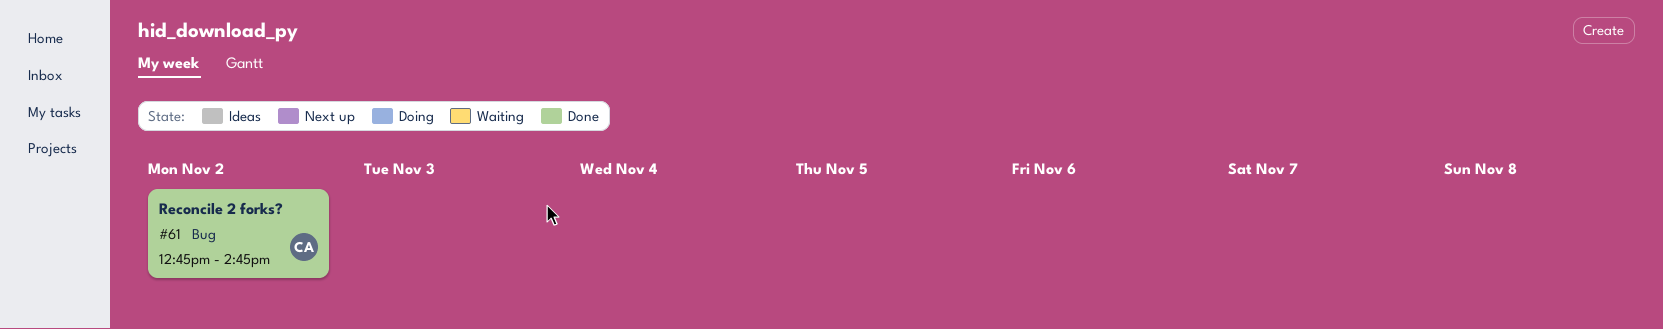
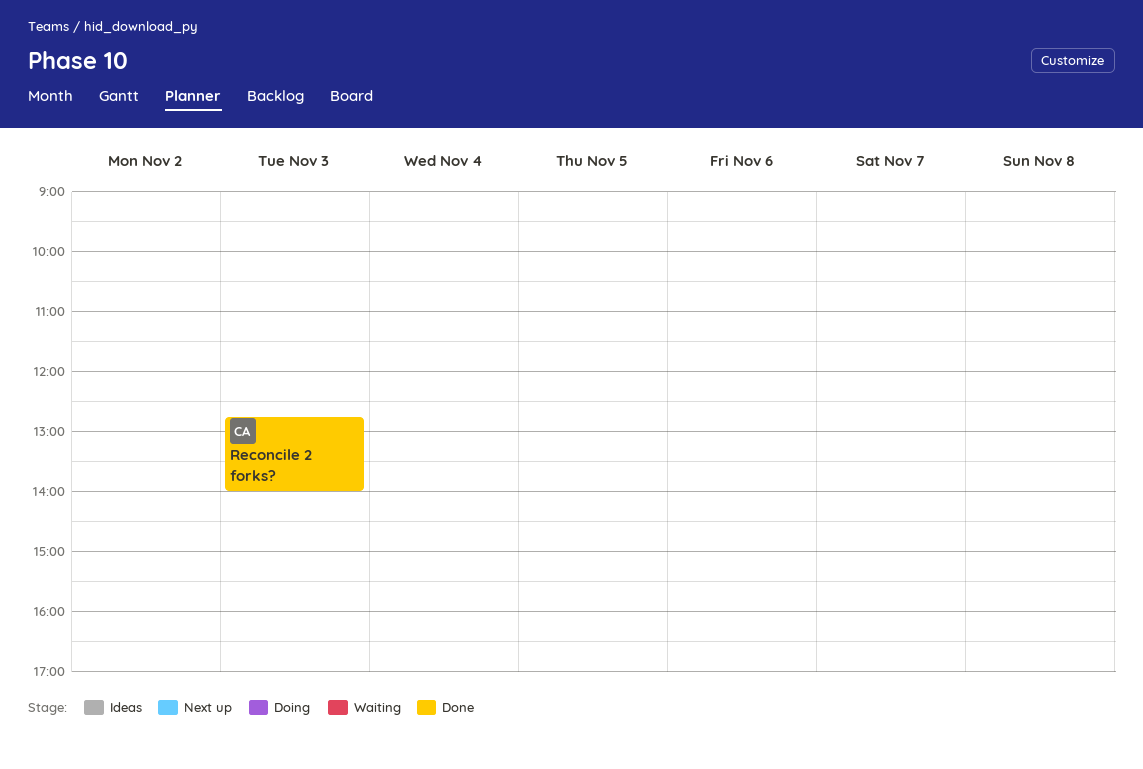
Reconcile 2 forks?, day: Nov 2 -> Nov 3
Reconcile 2 forks?, ends: 14:45 -> 14:00

